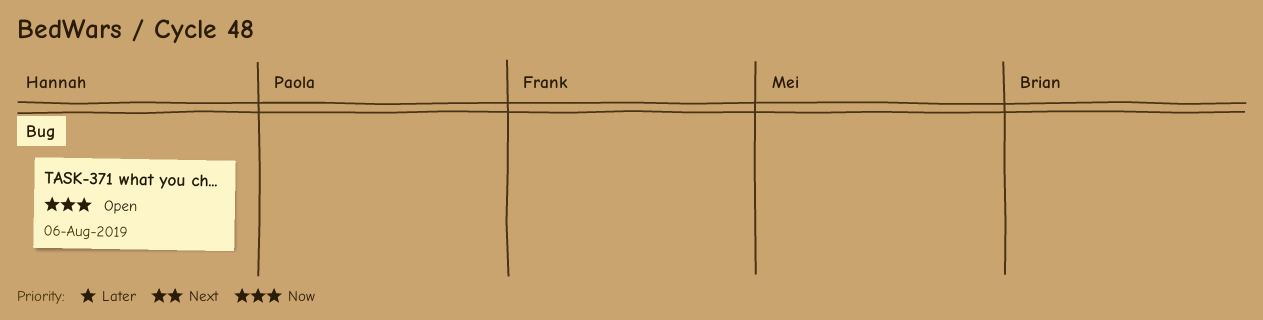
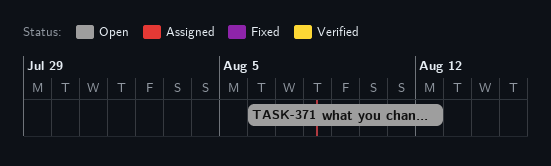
TASK-371, due: Aug 6 -> Aug 12

